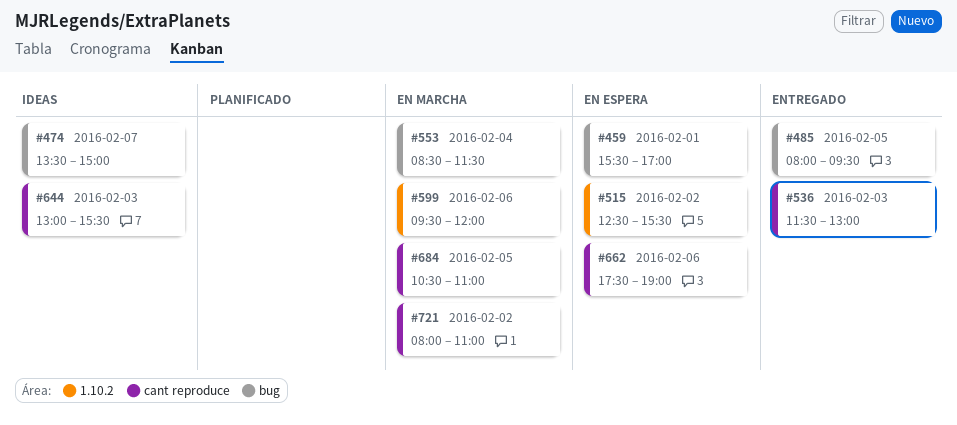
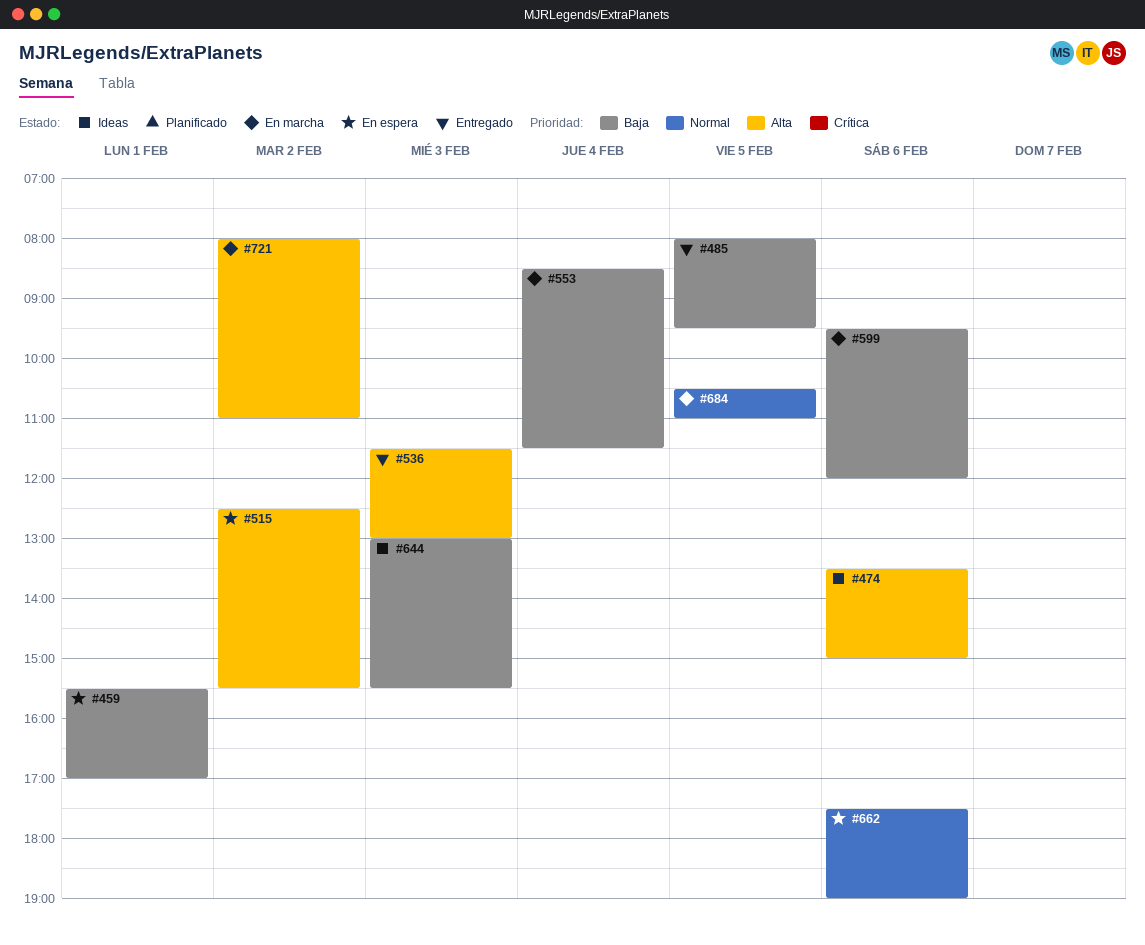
#474, day: Feb 7 -> Feb 6

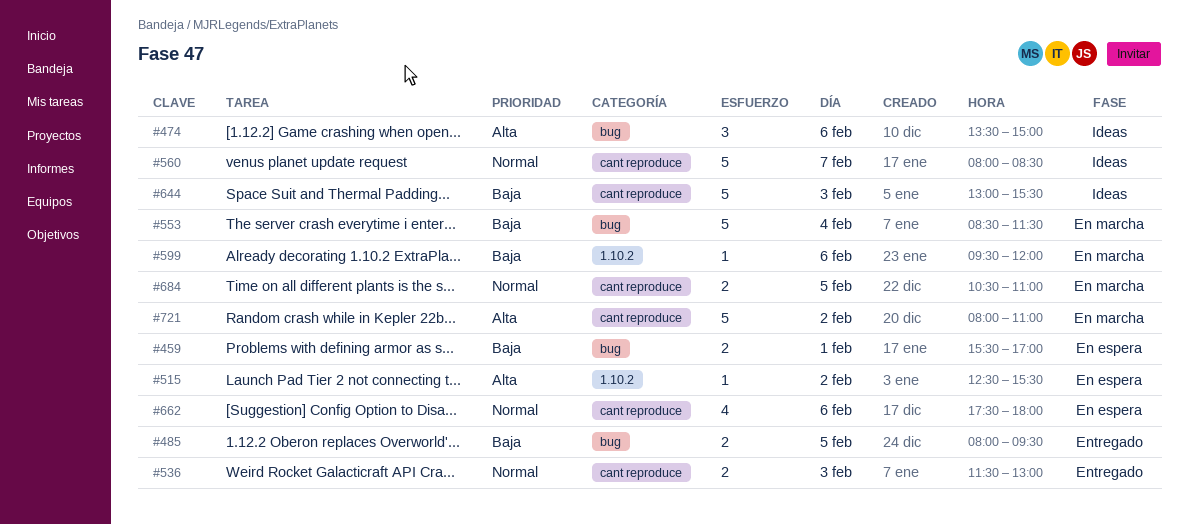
#536, priority: Alta -> Normal
#560: none -> present
#662, ends: 19:00 -> 18:00

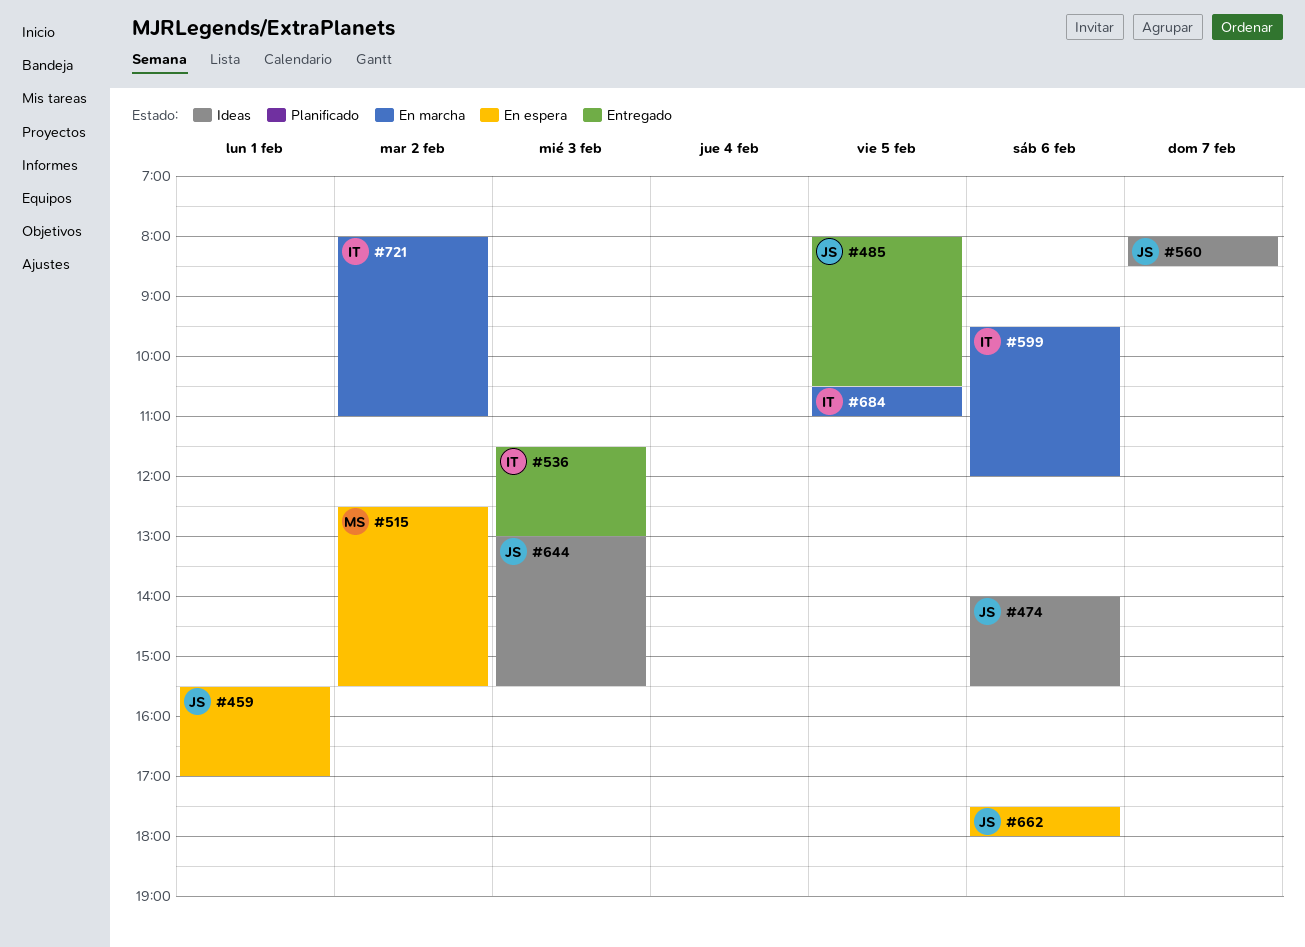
#474, begins: 13:30 -> 14:00
#474, ends: 15:00 -> 15:30
#485, ends: 09:30 -> 10:30
#553: present -> none

